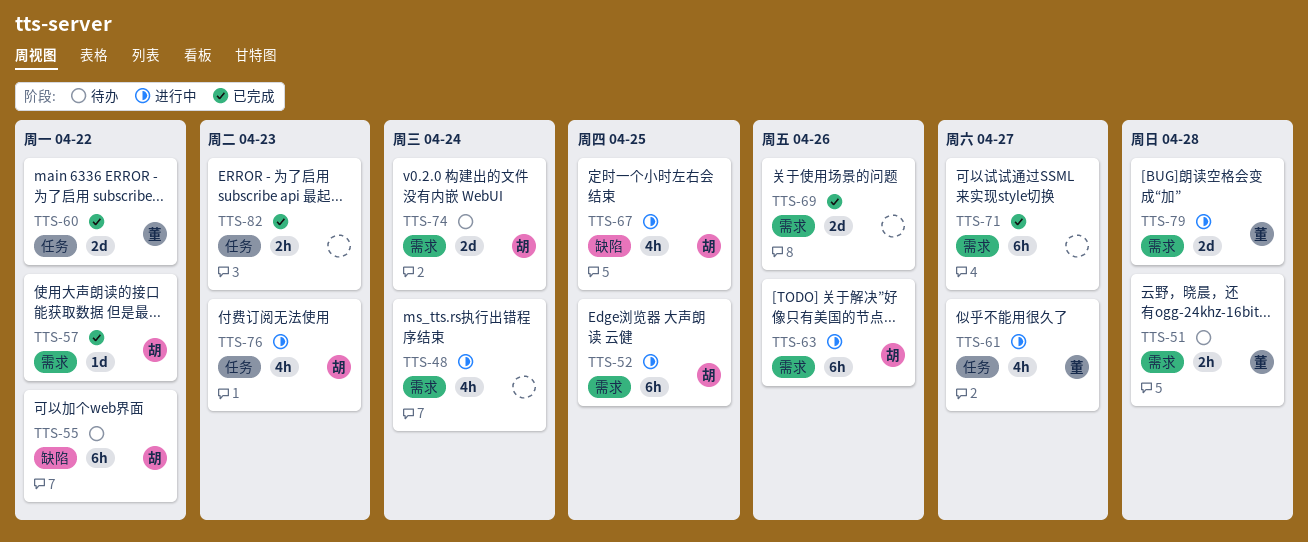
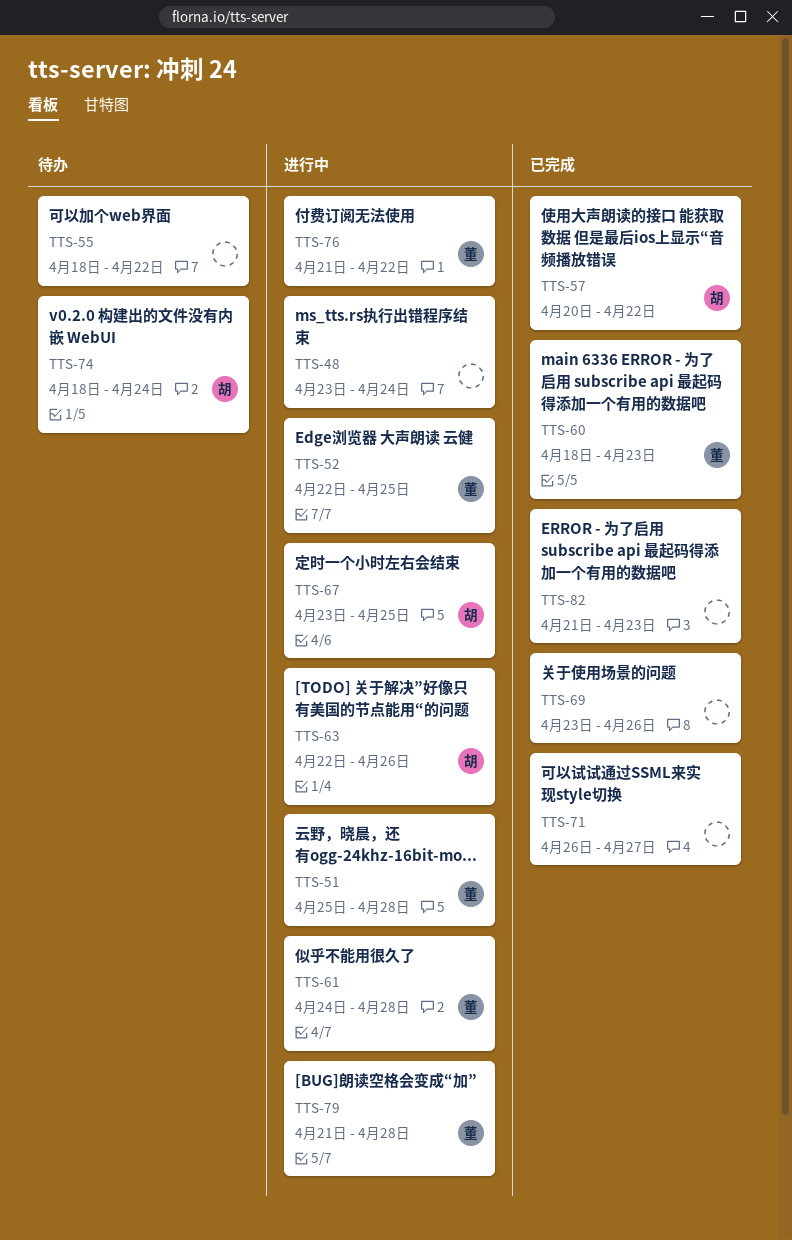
TTS-51, status: 待办 -> 进行中
TTS-52, owner: 胡 -> 董
TTS-55, owner: 胡 -> none
TTS-60, due: Apr 22 -> Apr 23
TTS-61, due: Apr 27 -> Apr 28
TTS-76, owner: 胡 -> 董
TTS-76, due: Apr 23 -> Apr 22

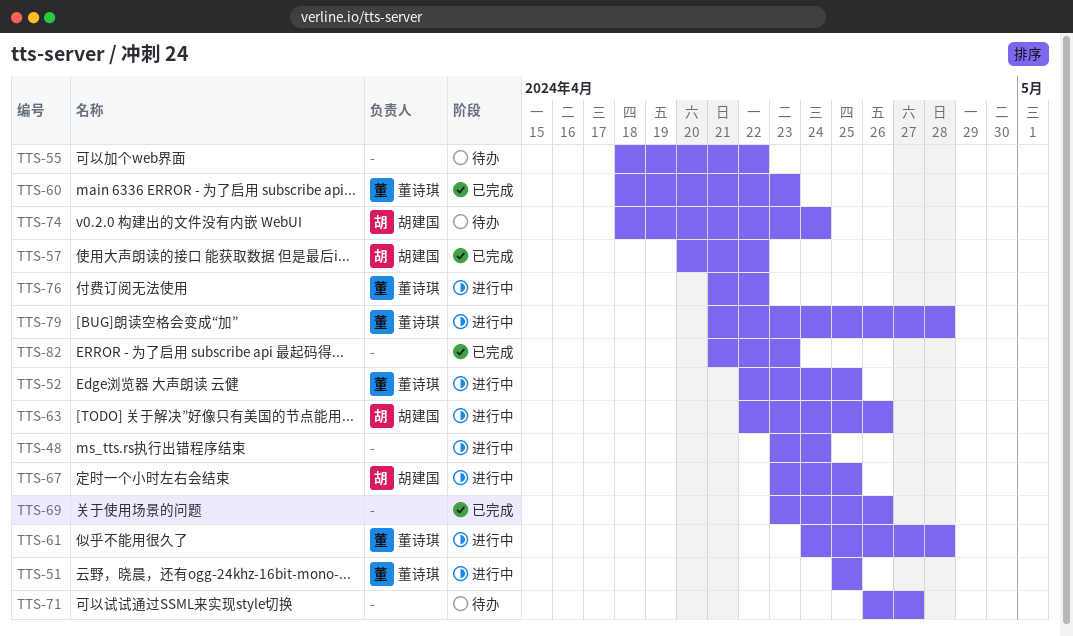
TTS-51, due: Apr 28 -> Apr 25
TTS-71, status: 已完成 -> 待办

